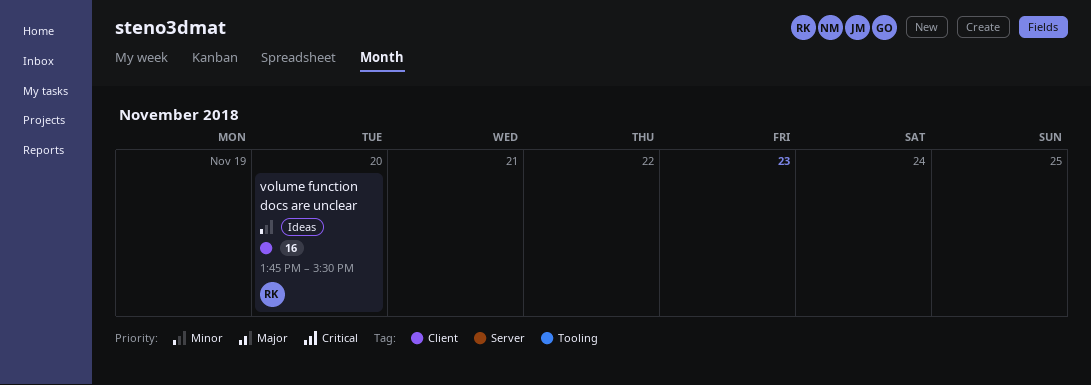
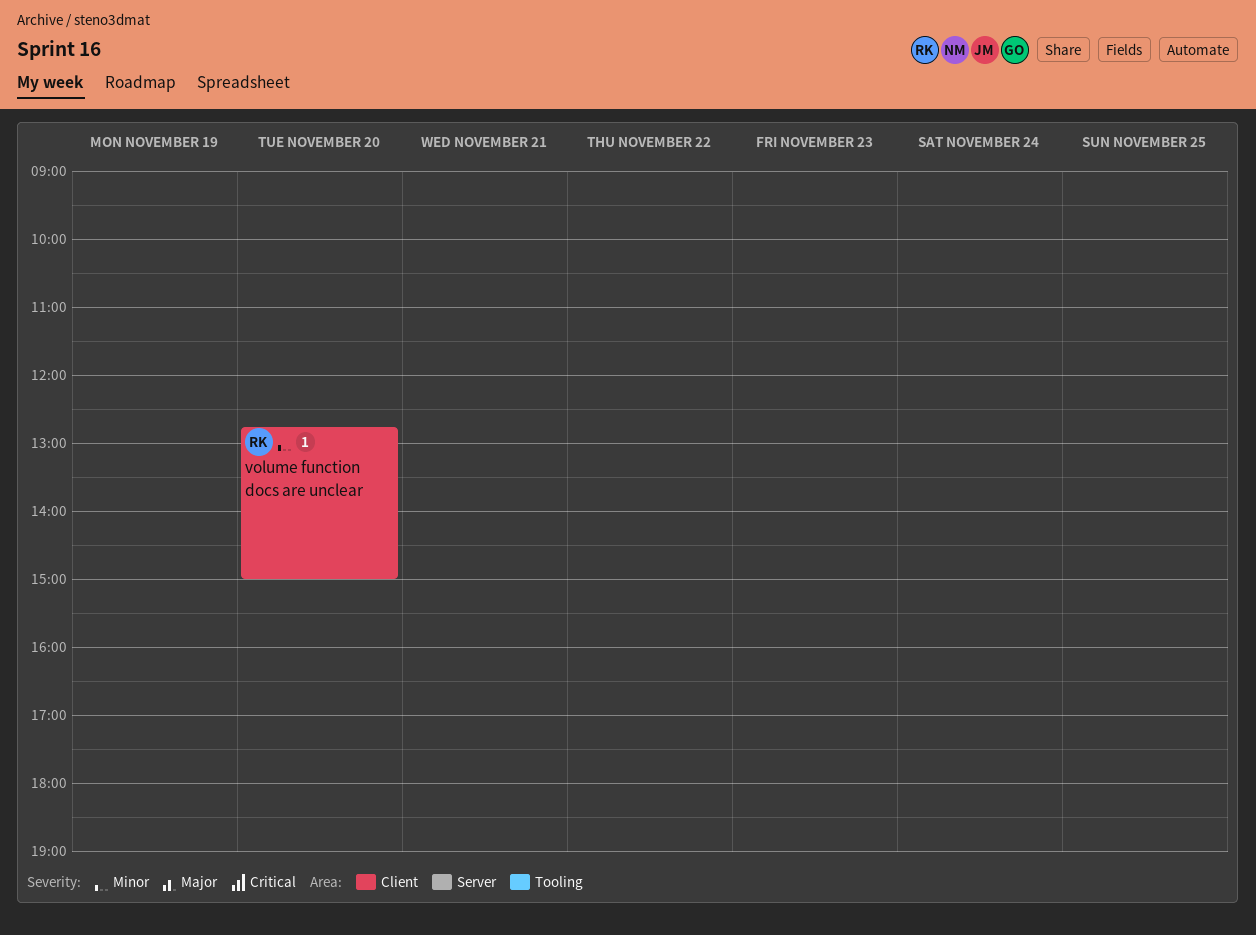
volume function docs are unclear, estimate: 16 -> 1
volume function docs are unclear, begins: 13:45 -> 12:45
volume function docs are unclear, ends: 15:30 -> 15:00

